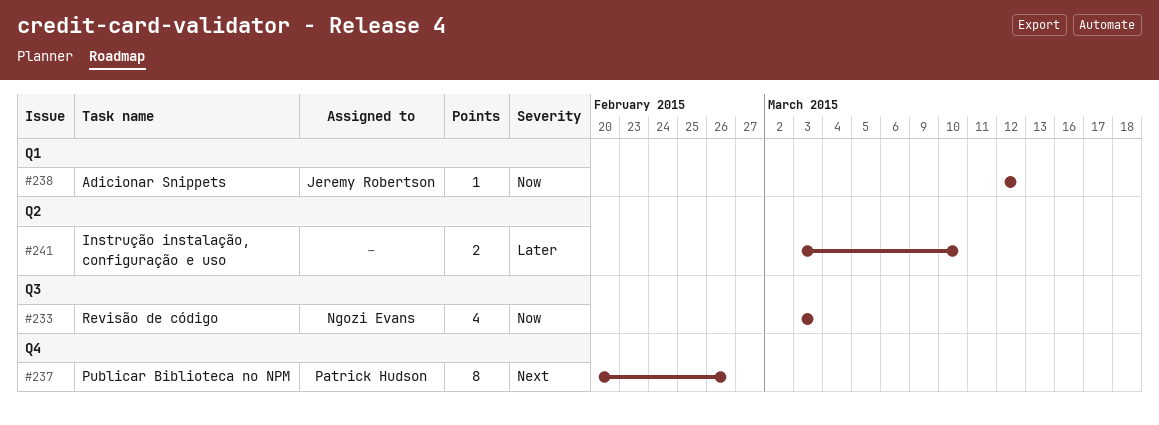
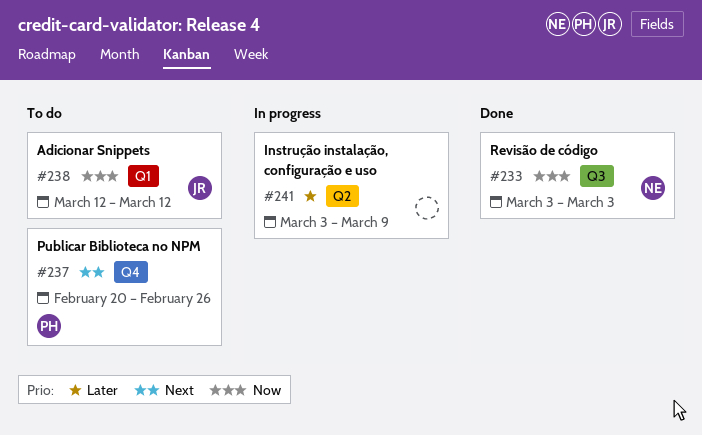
#241, due: Mar 10 -> Mar 9

